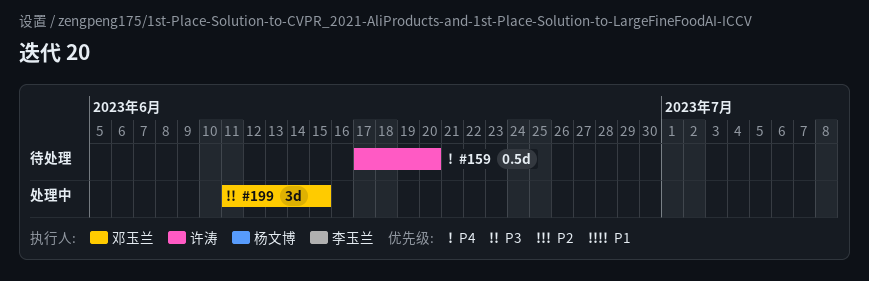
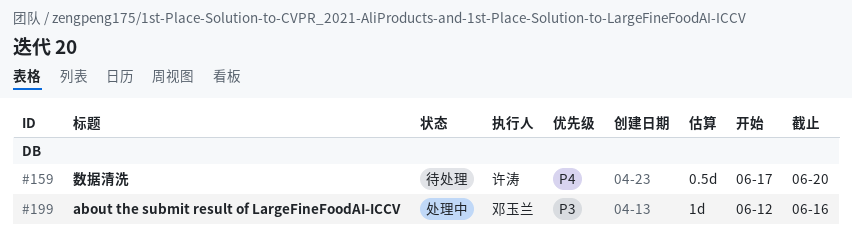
#199, estimate: 3d -> 1d
#199, start: Jun 11 -> Jun 12
#199, due: Jun 15 -> Jun 16

